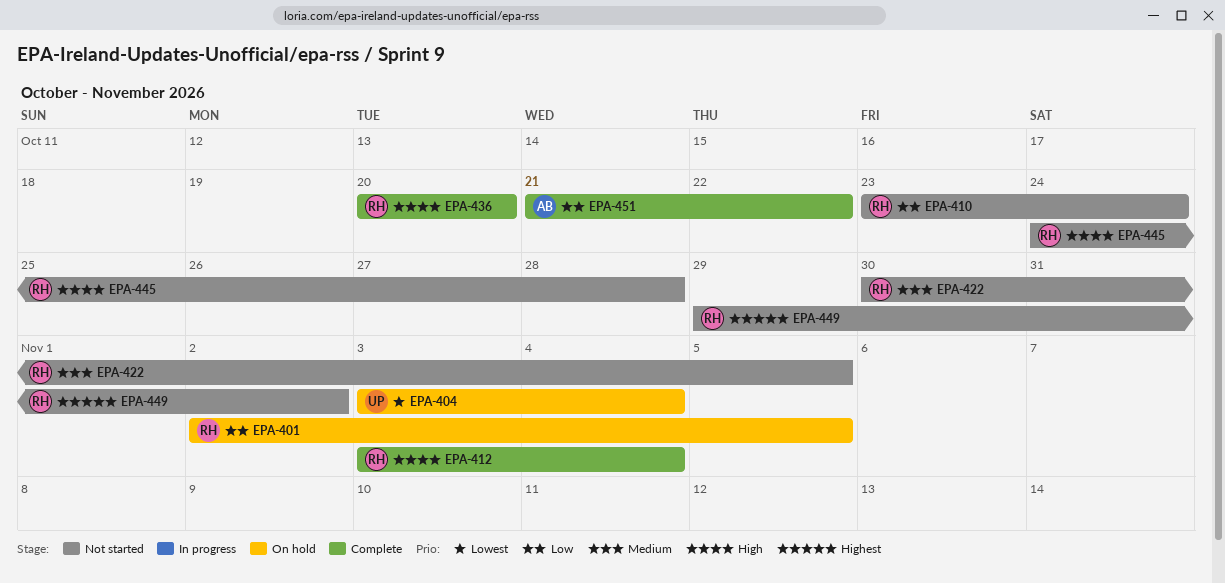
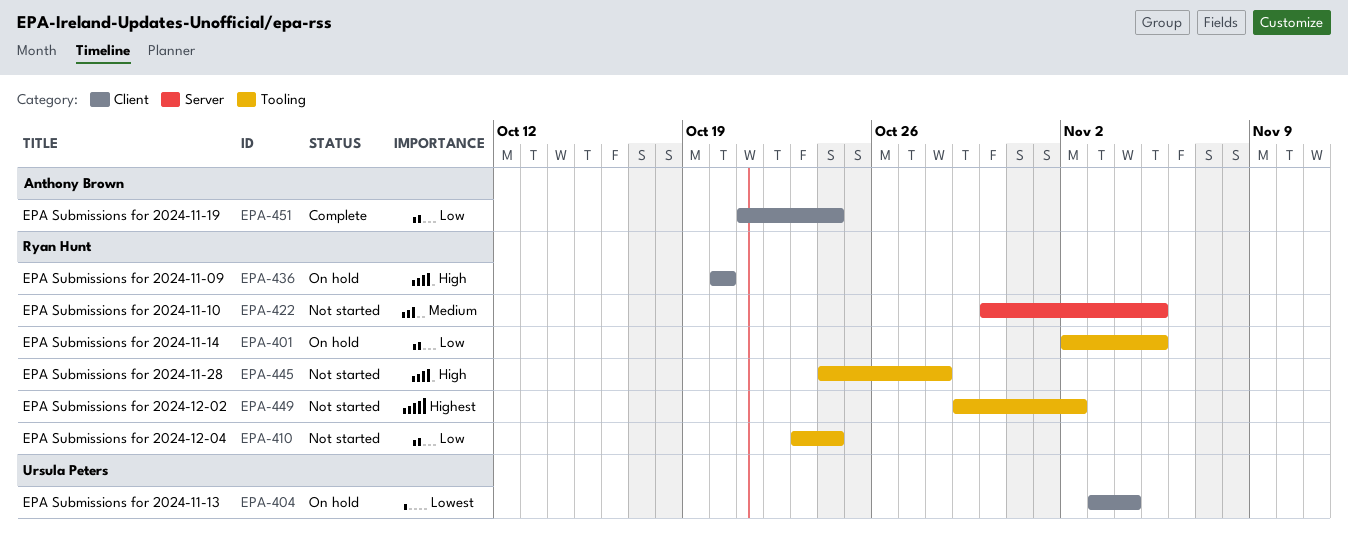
EPA-412: present -> none
EPA-436, status: Complete -> On hold
EPA-451, due: Oct 22 -> Oct 24

